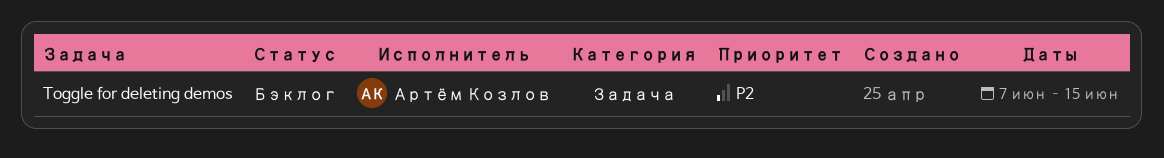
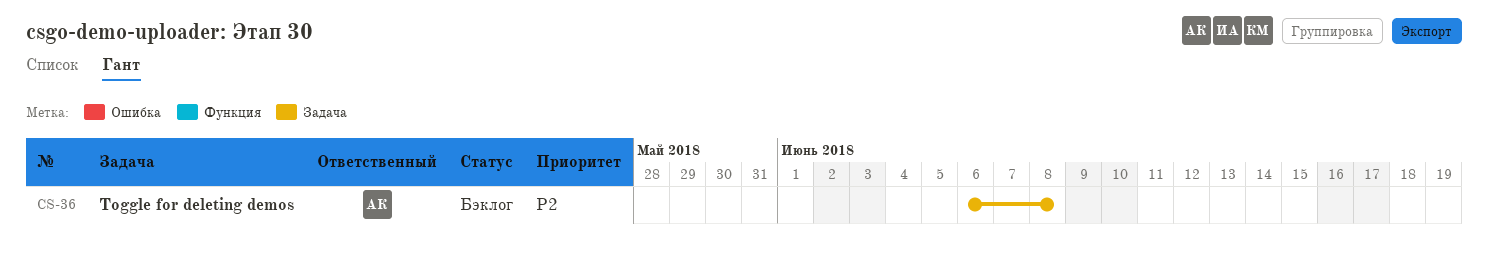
Toggle for deleting demos, start: Jun 7 -> Jun 6
Toggle for deleting demos, due: Jun 15 -> Jun 8

